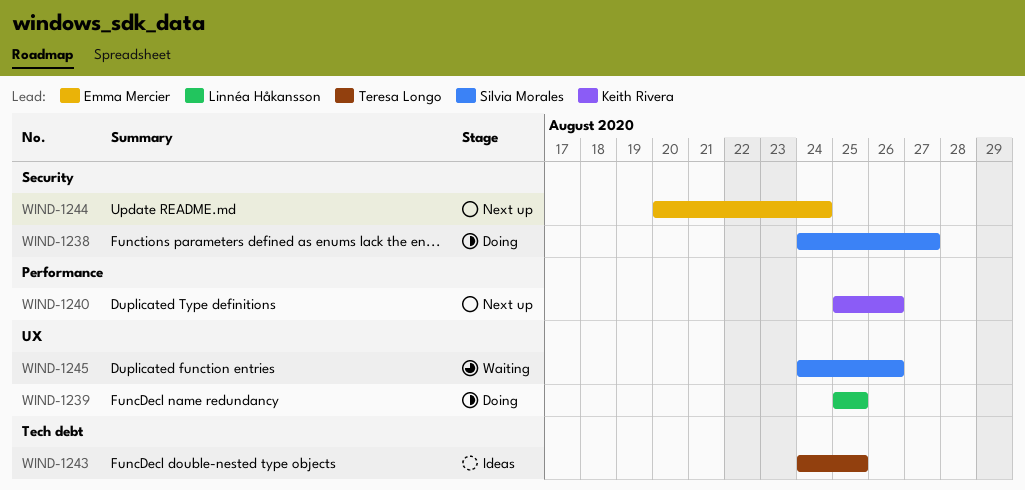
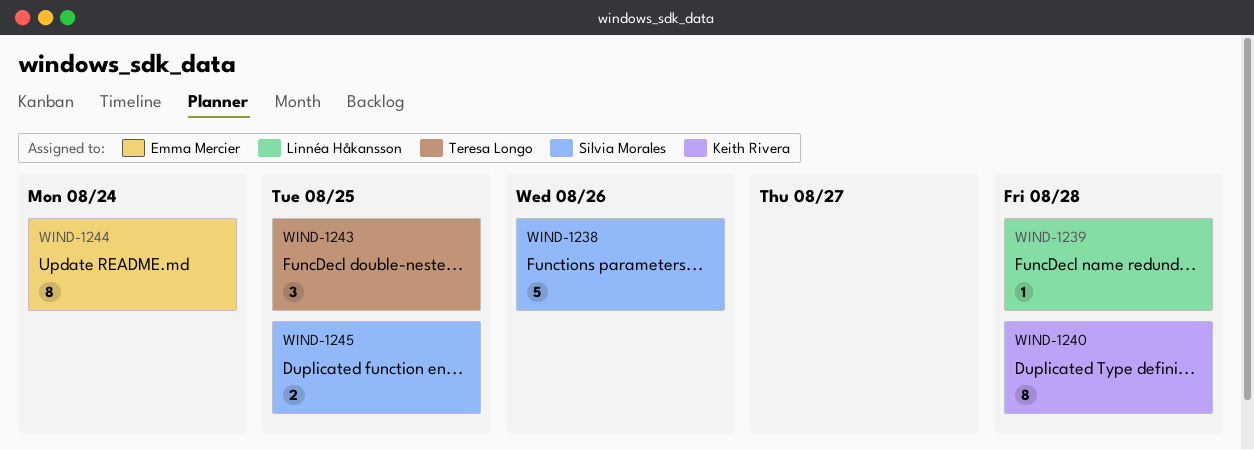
WIND-1238, due: Aug 27 -> Aug 26
WIND-1239, due: Aug 25 -> Aug 28
WIND-1240, due: Aug 26 -> Aug 28
WIND-1245, due: Aug 26 -> Aug 25

